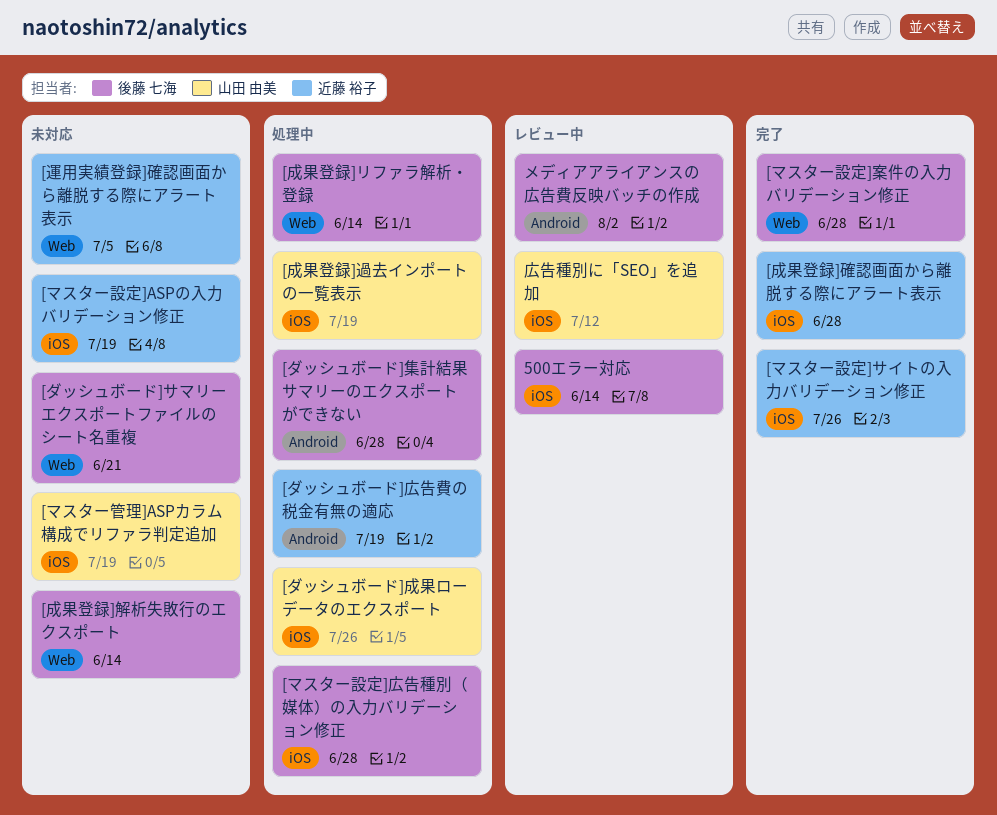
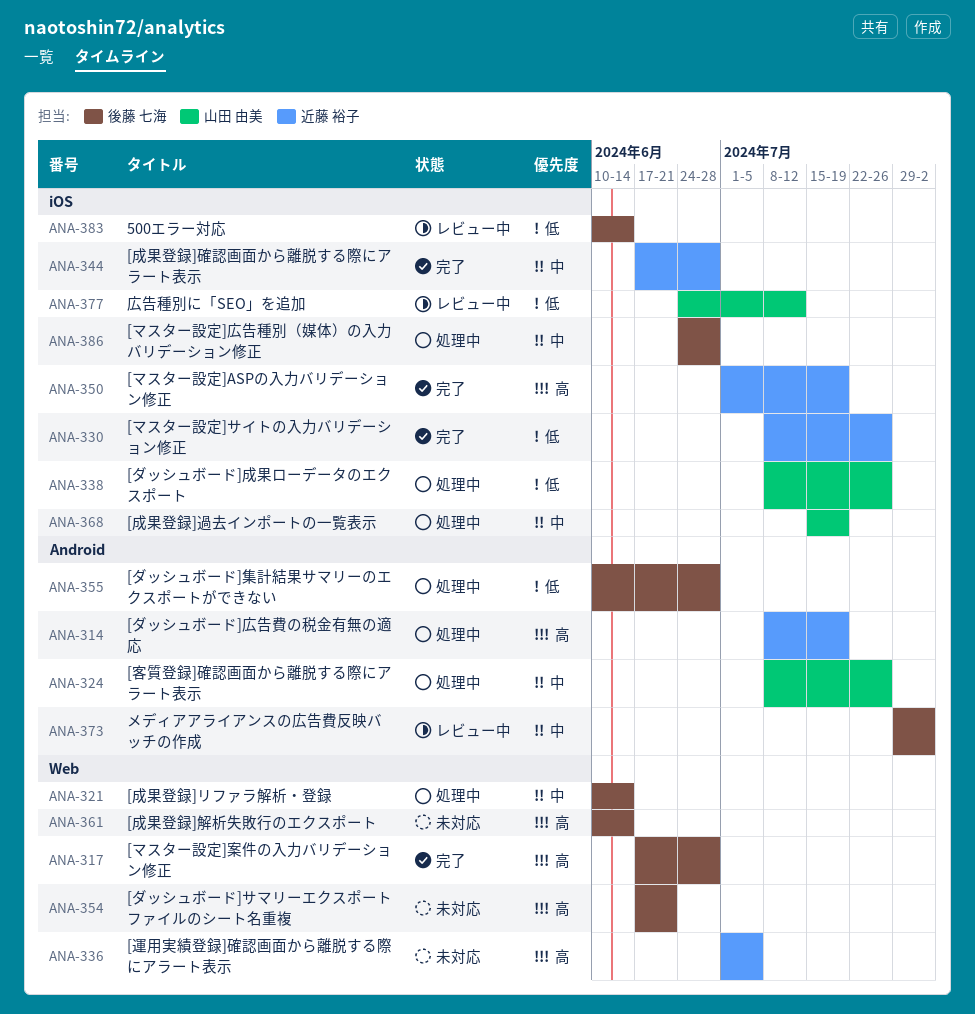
[マスター管理]ASPカラム構成でリファラ判定追加: present -> none
[マスター設定]ASPの入力バリデーション修正, status: 未対応 -> 完了
[客質登録]確認画面から離脱する際にアラート表示: none -> present

